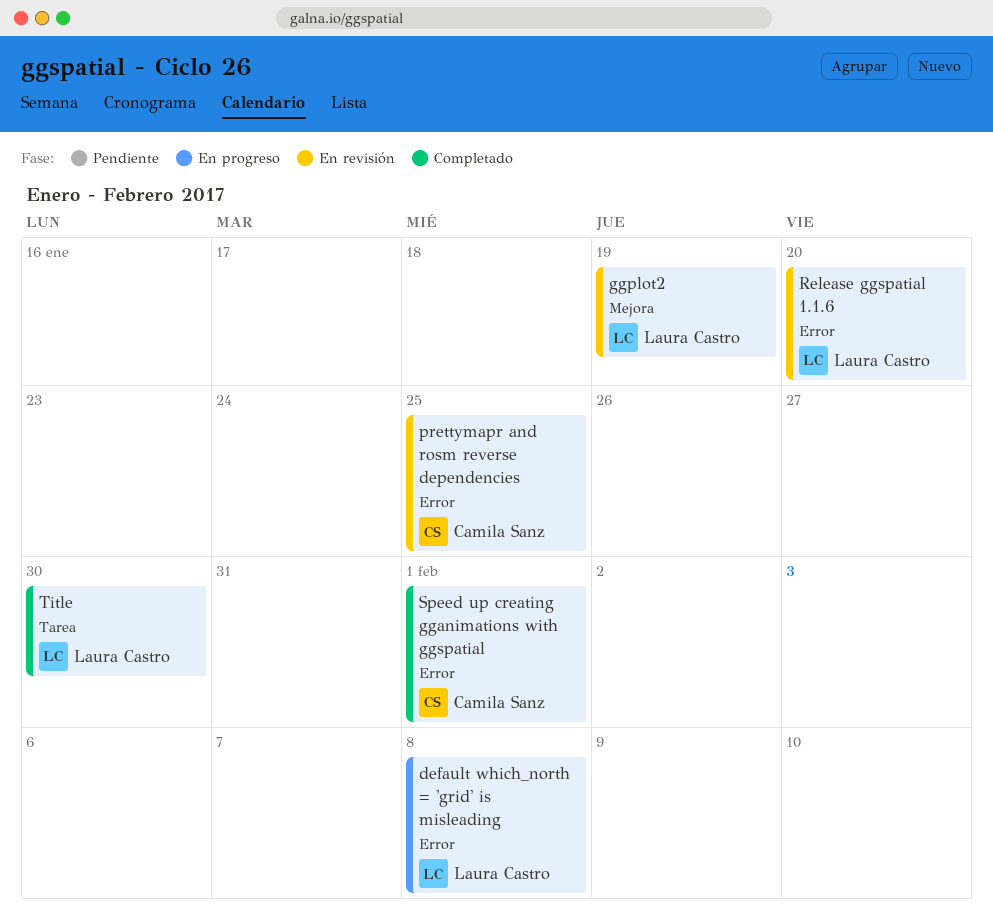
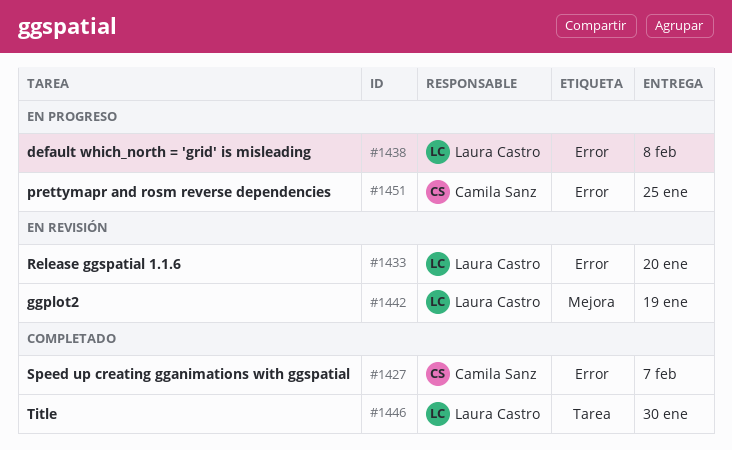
prettymapr and rosm reverse dependencies, status: En revisión -> En progreso
Speed up creating gganimations with ggspatial, due: Feb 1 -> Feb 7

